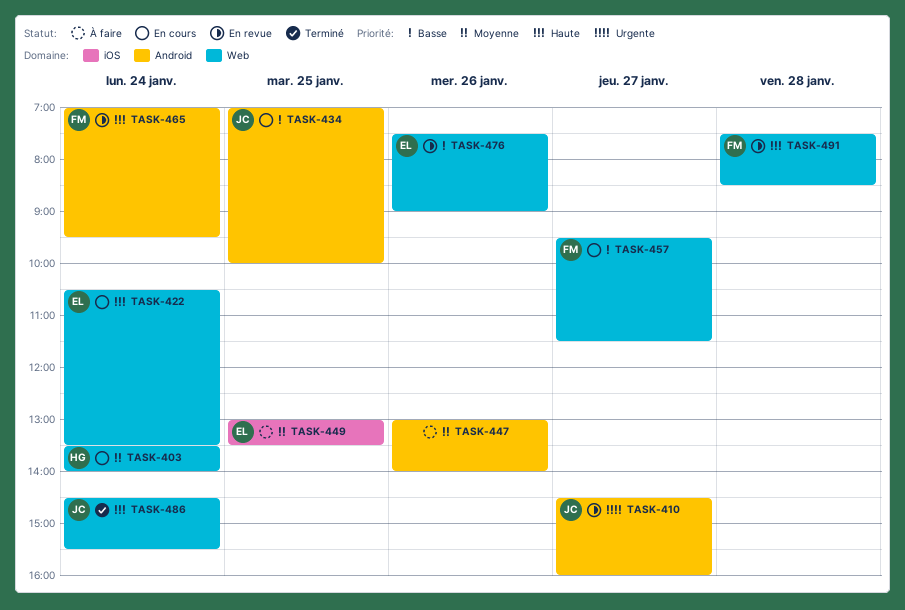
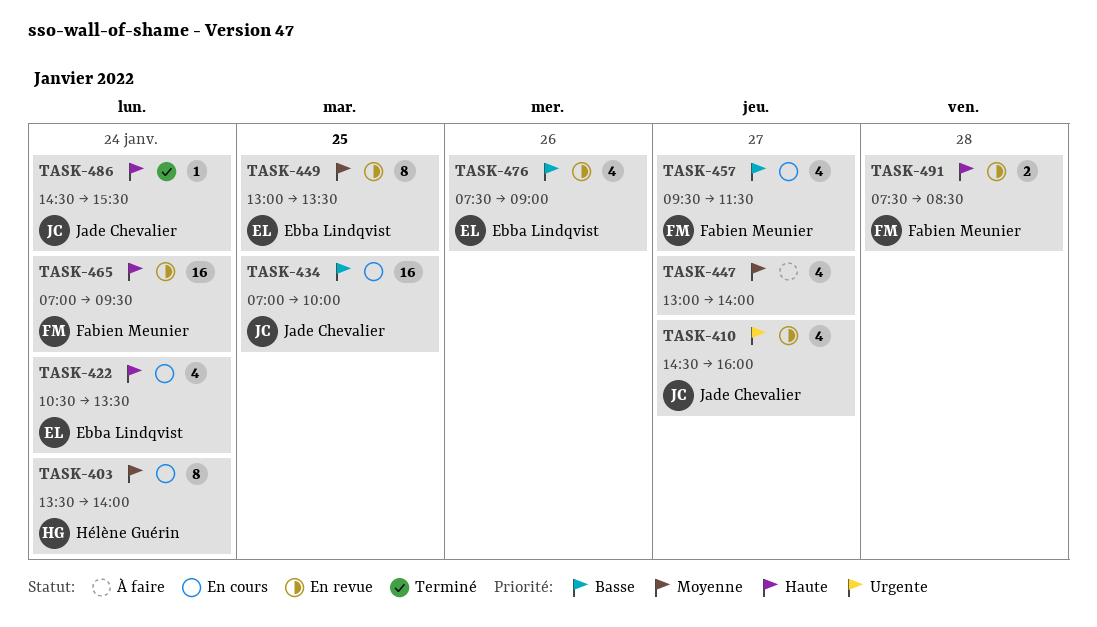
TASK-447, day: Jan 26 -> Jan 27
TASK-449, status: À faire -> En revue

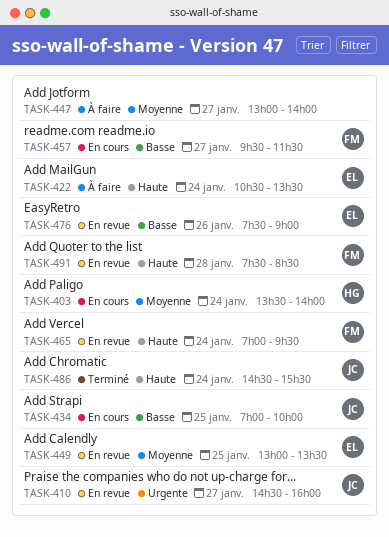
TASK-422, status: En cours -> À faire

